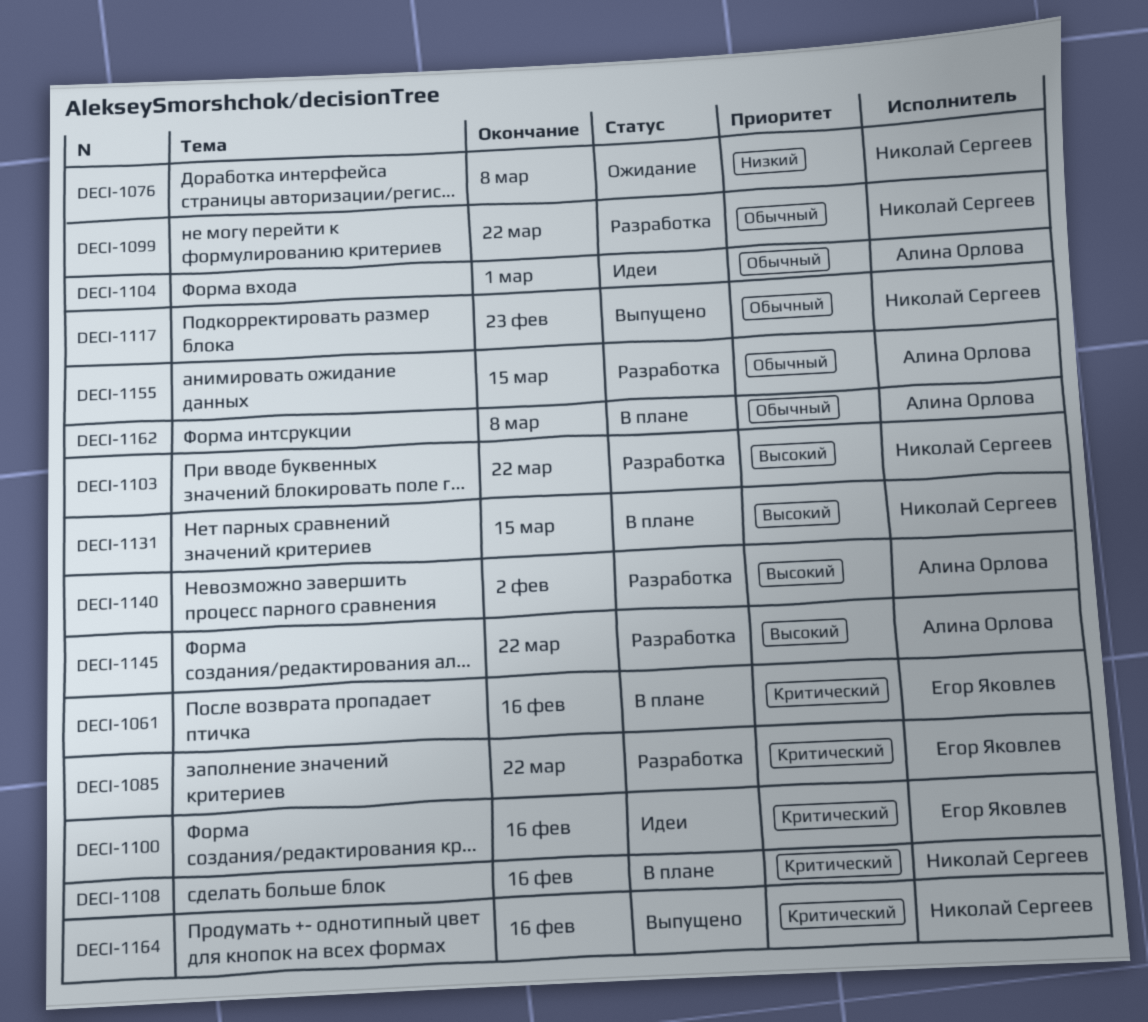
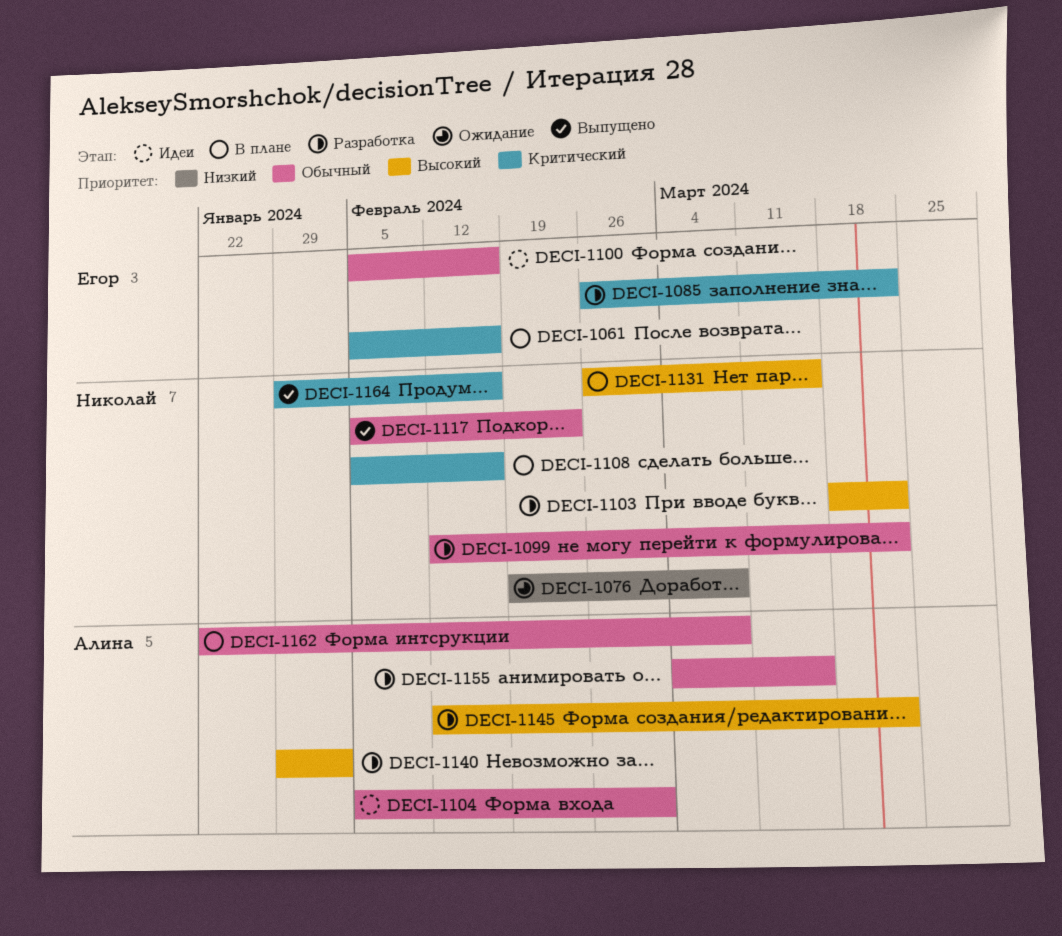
DECI-1100, priority: Критический -> Обычный

